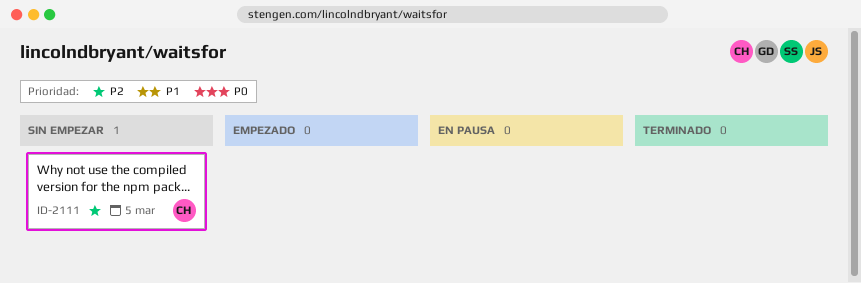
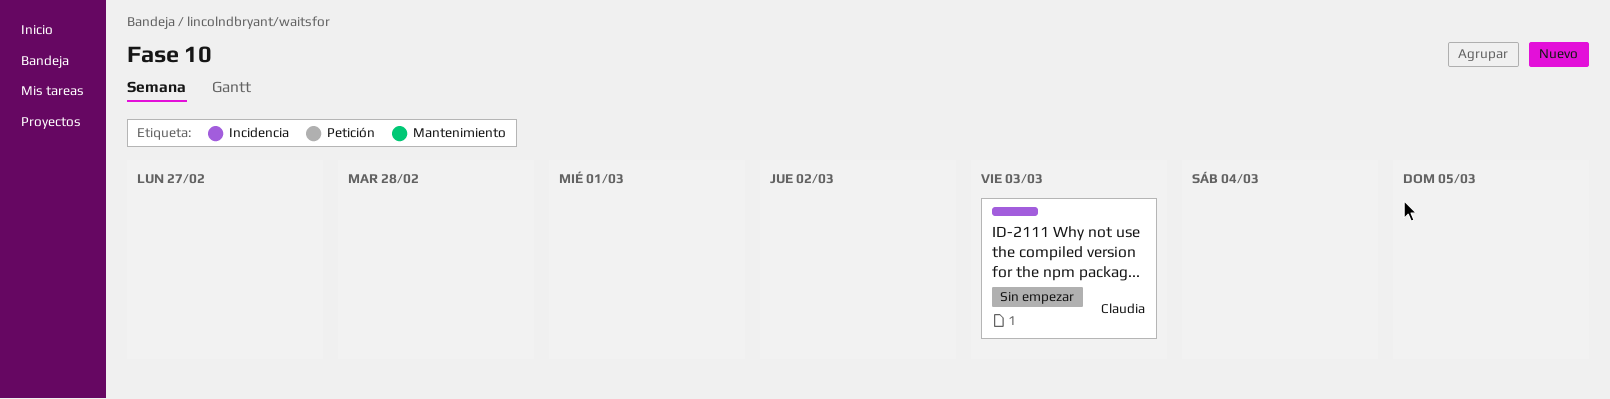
ID-2111, due: Mar 5 -> Mar 3

